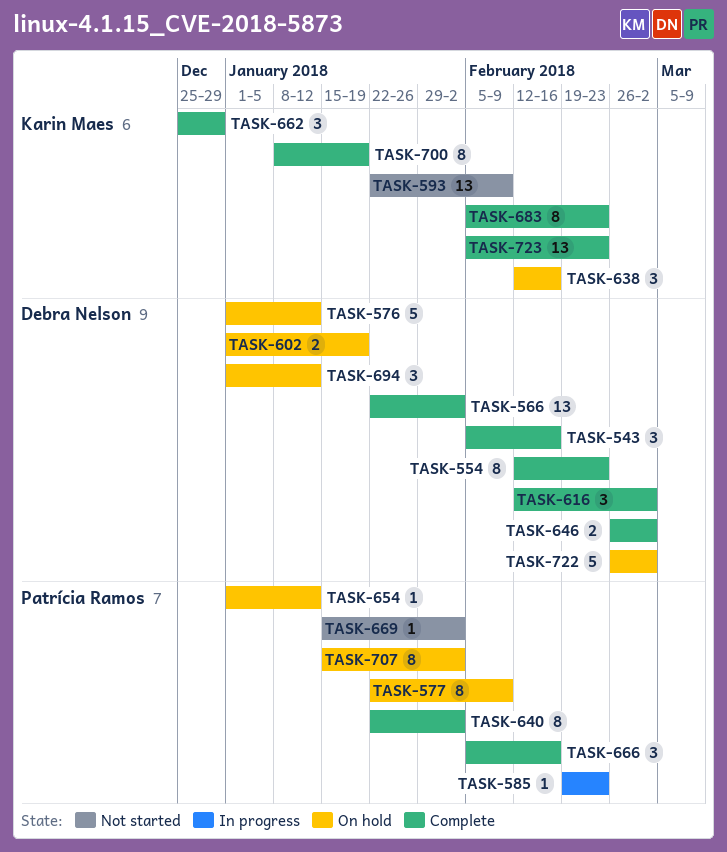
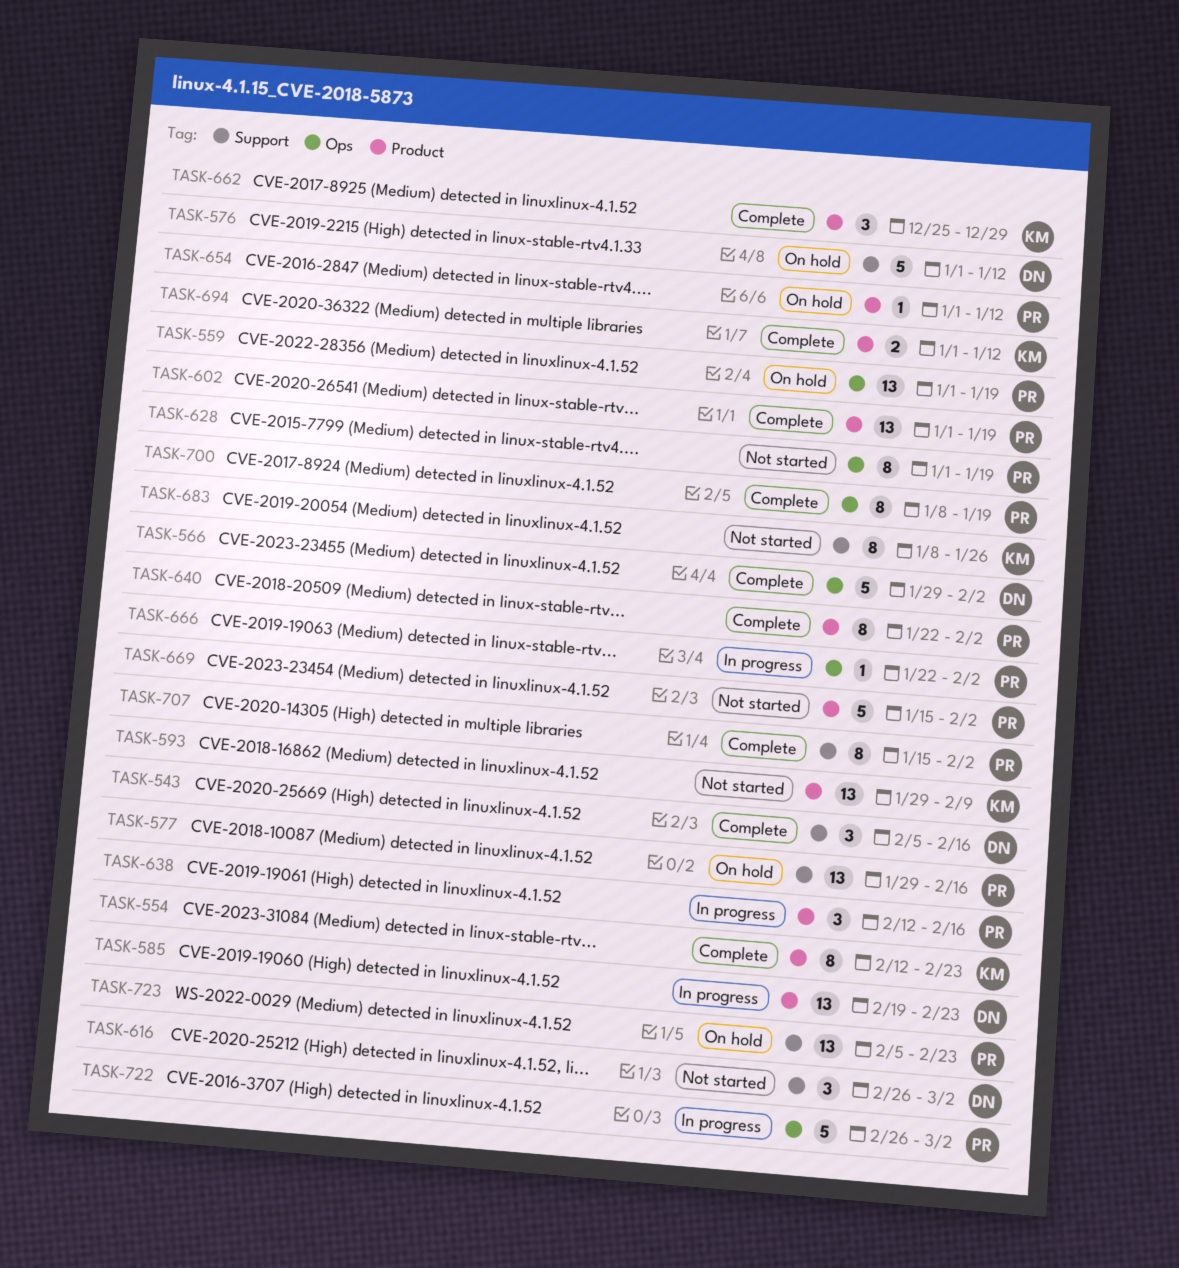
TASK-554, owner: Debra Nelson -> Karin Maes
TASK-559: none -> present
TASK-566, estimate: 13 -> 5
TASK-566, start: Jan 22 -> Jan 29
TASK-577, estimate: 8 -> 13
TASK-577, start: Jan 22 -> Jan 29
TASK-577, due: Feb 9 -> Feb 16
TASK-585, owner: Patrícia Ramos -> Debra Nelson
TASK-585, estimate: 1 -> 13
TASK-593, start: Jan 22 -> Jan 29
TASK-602, status: On hold -> Complete
TASK-602, owner: Debra Nelson -> Patrícia Ramos
TASK-602, estimate: 2 -> 13
TASK-616, status: Complete -> Not started
TASK-616, start: Feb 12 -> Feb 26
TASK-628: none -> present
TASK-638, status: On hold -> In progress
TASK-638, owner: Karin Maes -> Patrícia Ramos
TASK-646: present -> none
TASK-666, status: Complete -> In progress
TASK-666, estimate: 3 -> 1
TASK-666, start: Feb 5 -> Jan 22
TASK-666, due: Feb 16 -> Feb 2
TASK-669, estimate: 1 -> 5
TASK-683, status: Complete -> Not started
TASK-683, start: Feb 5 -> Jan 8
TASK-683, due: Feb 23 -> Jan 26
TASK-694, status: On hold -> Complete
TASK-694, owner: Debra Nelson -> Karin Maes
TASK-694, estimate: 3 -> 2
TASK-700, owner: Karin Maes -> Patrícia Ramos
TASK-707, status: On hold -> Complete
TASK-722, status: On hold -> In progress
TASK-722, owner: Debra Nelson -> Patrícia Ramos
TASK-723, status: Complete -> On hold
TASK-723, owner: Karin Maes -> Patrícia Ramos

